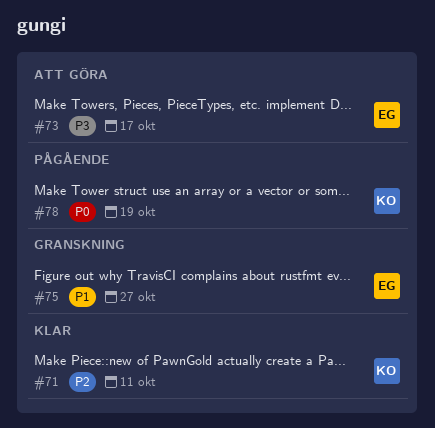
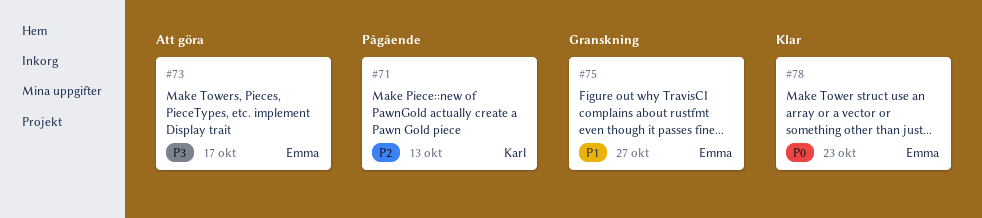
#71, status: Klar -> Pågående
#71, due: Oct 11 -> Oct 13
#78, status: Pågående -> Klar
#78, owner: Karl -> Emma
#78, due: Oct 19 -> Oct 23

